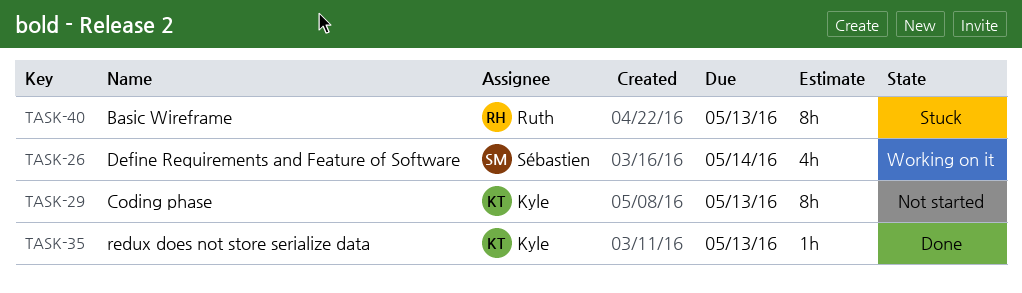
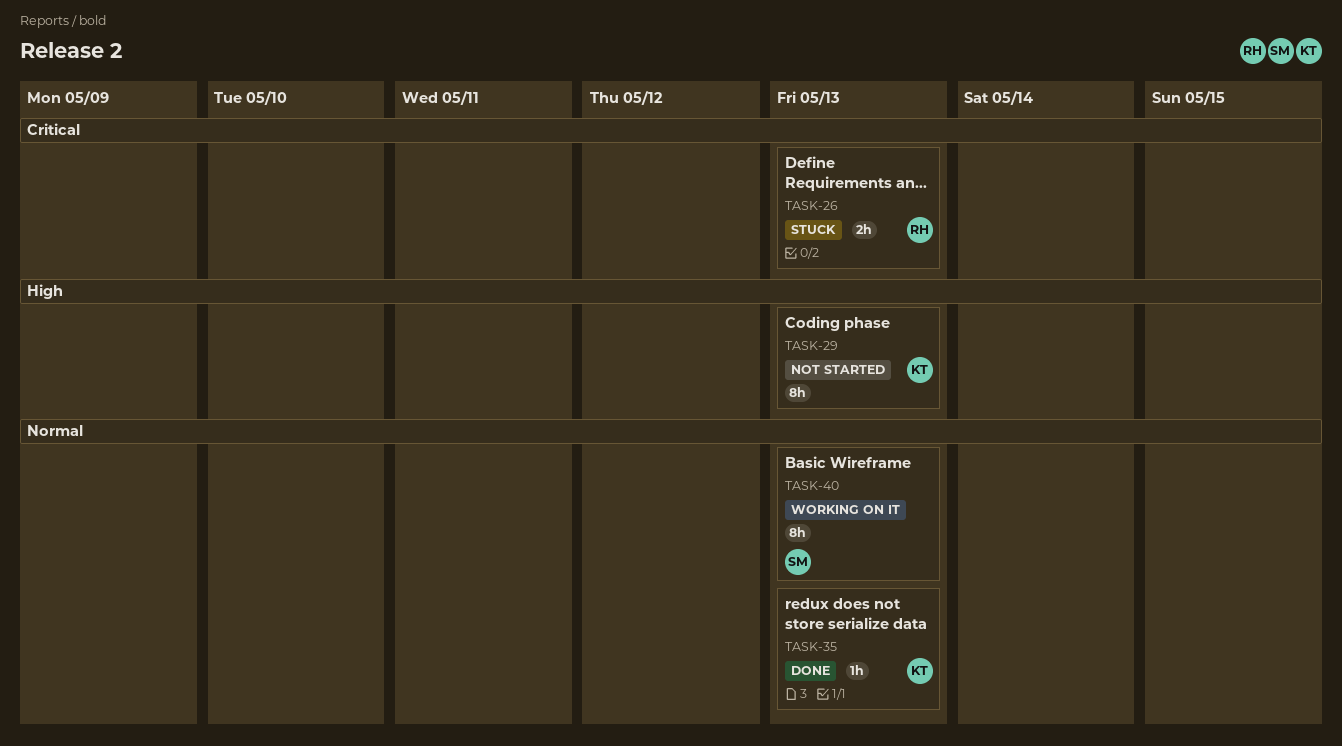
TASK-26, status: Working on it -> Stuck
TASK-26, owner: Sébastien -> Ruth
TASK-26, estimate: 4h -> 2h
TASK-26, due: May 14 -> May 13
TASK-40, status: Stuck -> Working on it
TASK-40, owner: Ruth -> Sébastien

